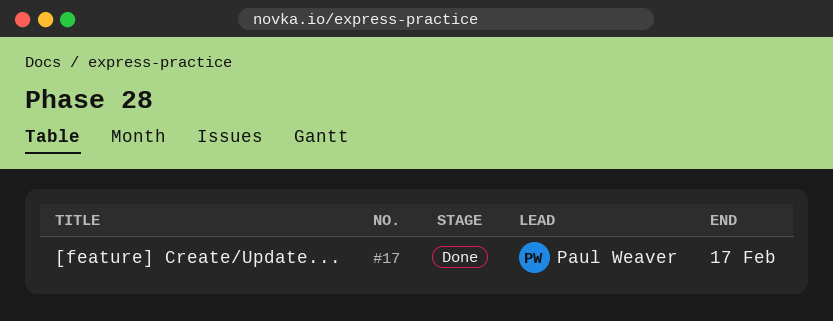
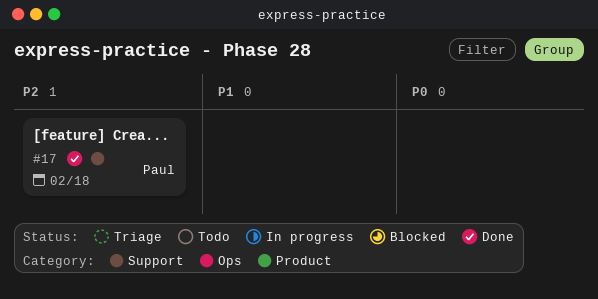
#17, due: Feb 17 -> Feb 18

